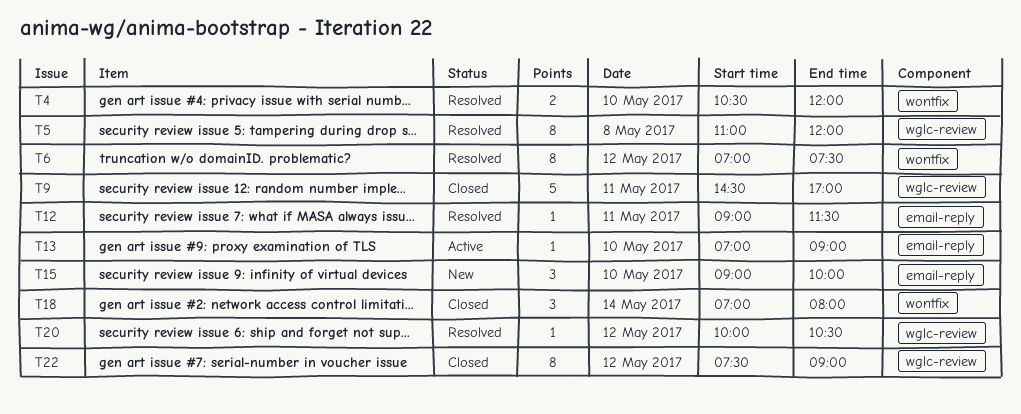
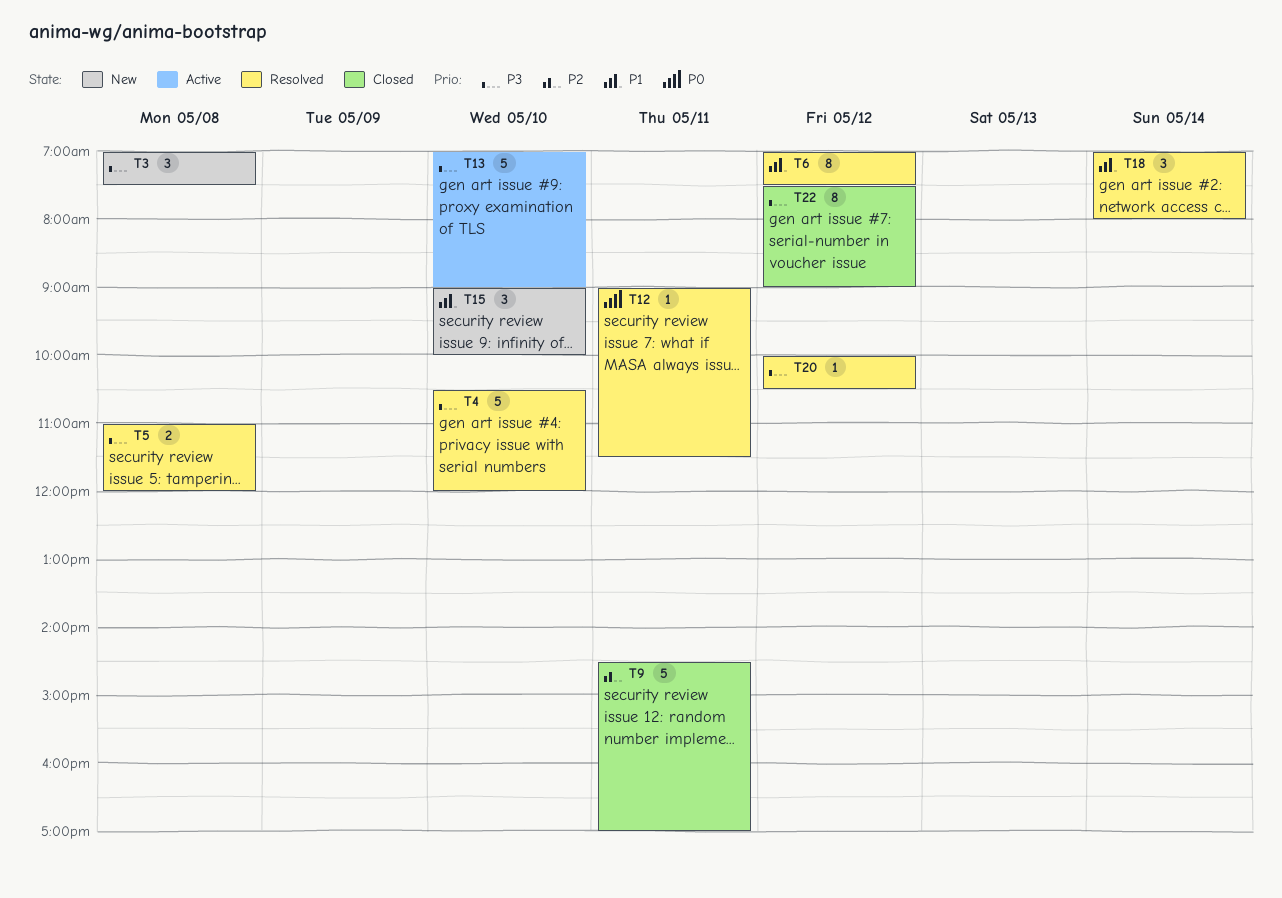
T3: none -> present
T4, estimate: 2 -> 5
T5, estimate: 8 -> 2
T13, estimate: 1 -> 5
T18, status: Closed -> Resolved

